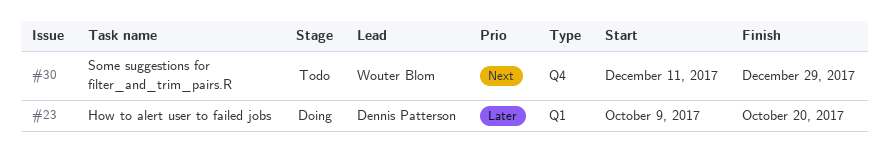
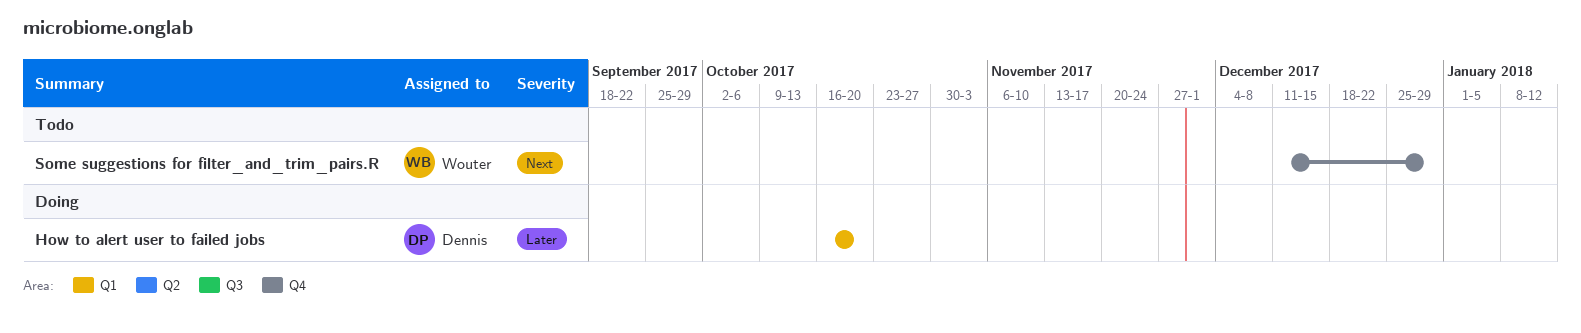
How to alert user to failed jobs, start: Oct 9 -> Oct 16

